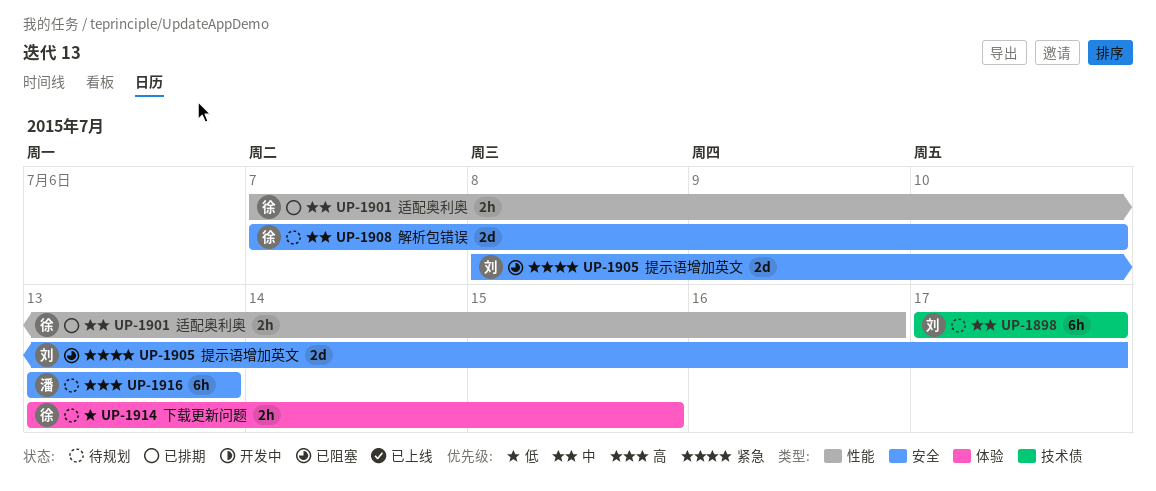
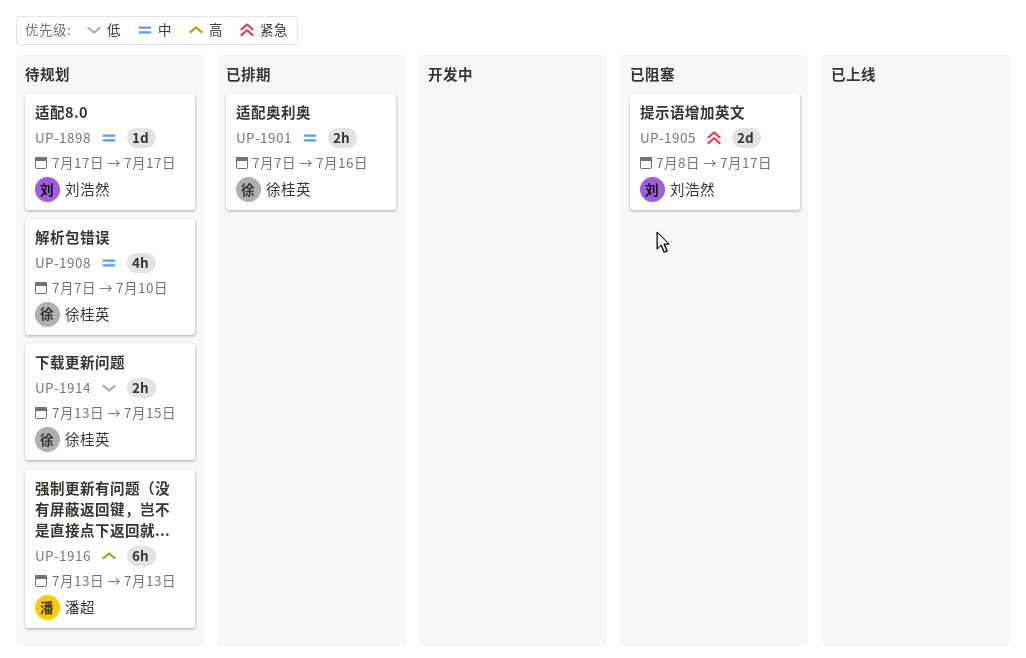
UP-1898, estimate: 6h -> 1d
UP-1908, estimate: 2d -> 4h

